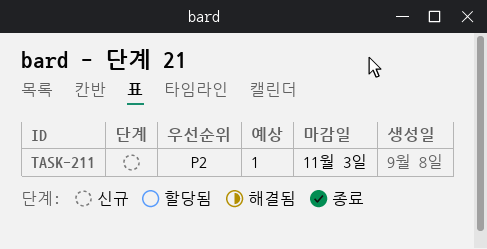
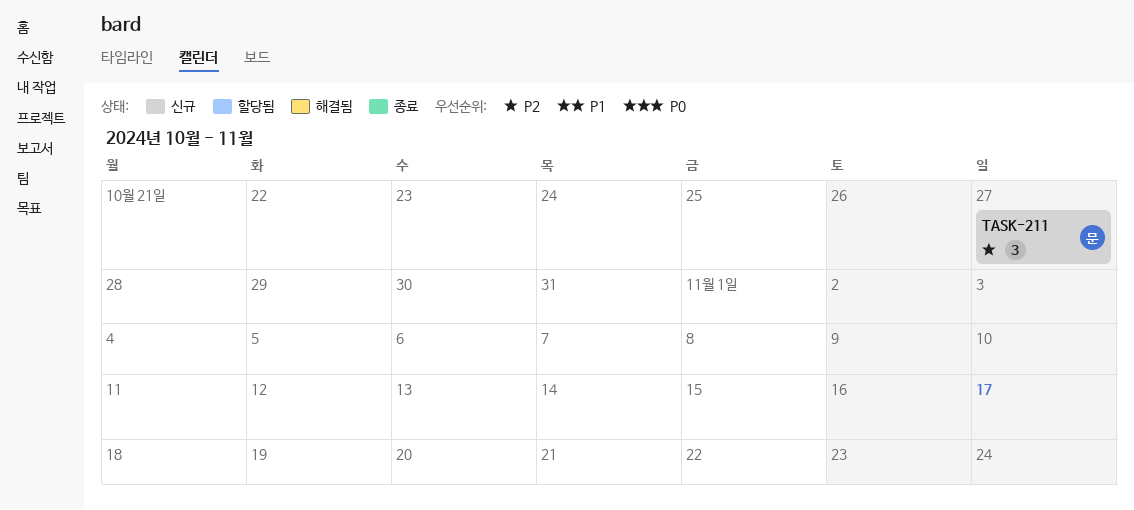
TASK-211, estimate: 1 -> 3
TASK-211, due: Nov 3 -> Oct 27

